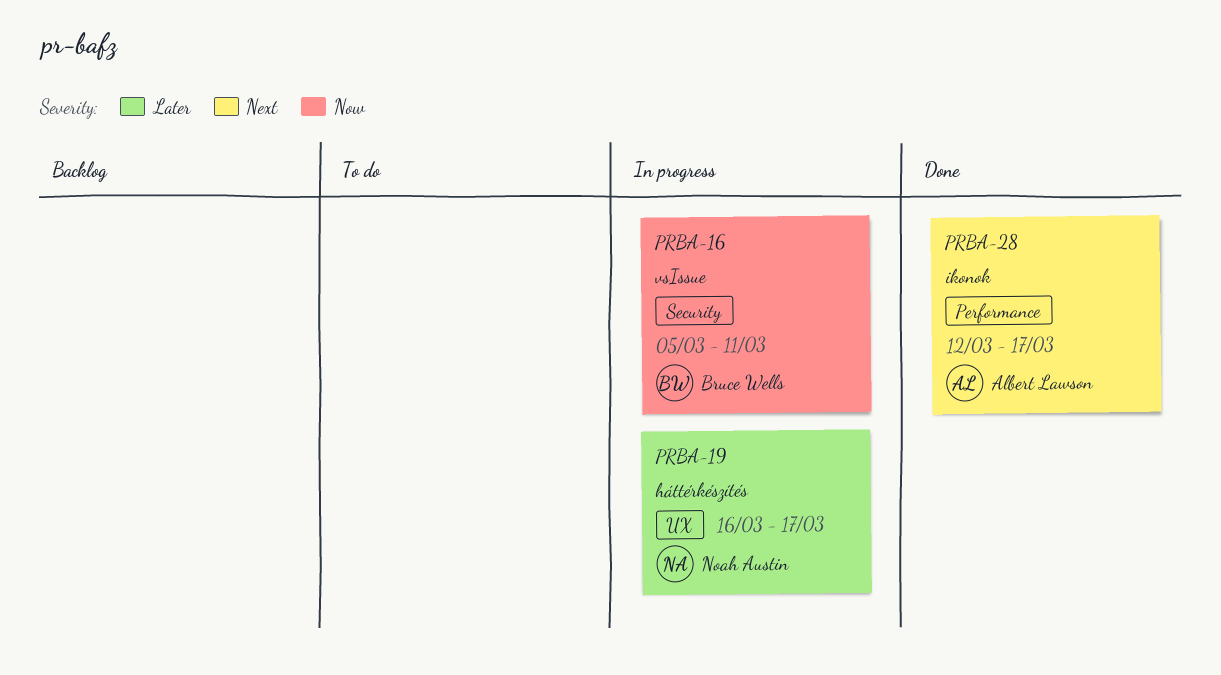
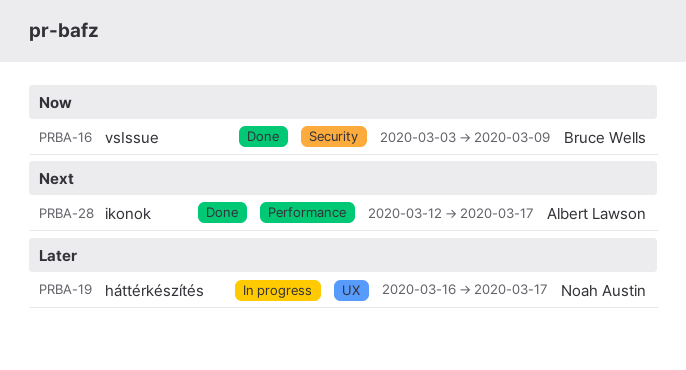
PRBA-16, status: In progress -> Done
PRBA-16, start: Mar 5 -> Mar 3
PRBA-16, due: Mar 11 -> Mar 9

